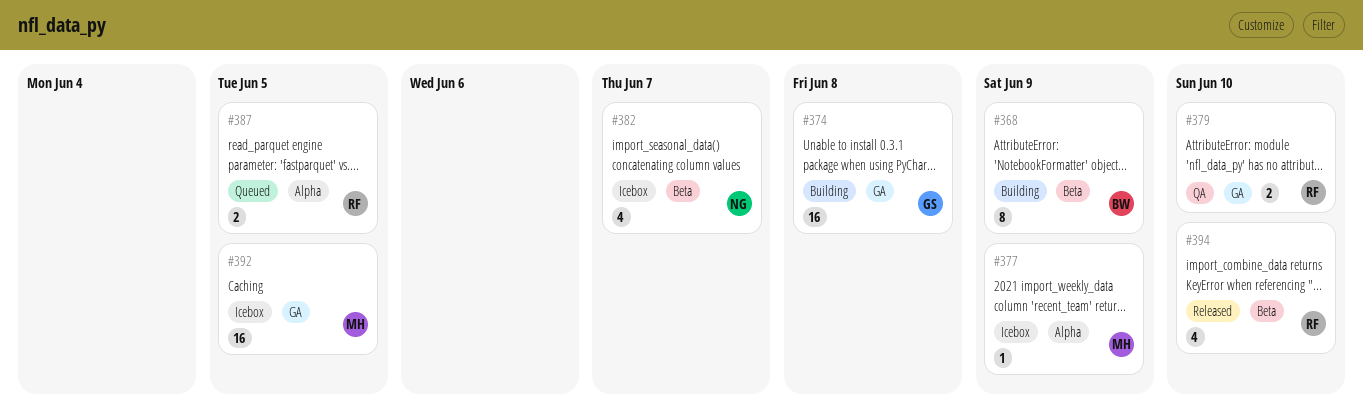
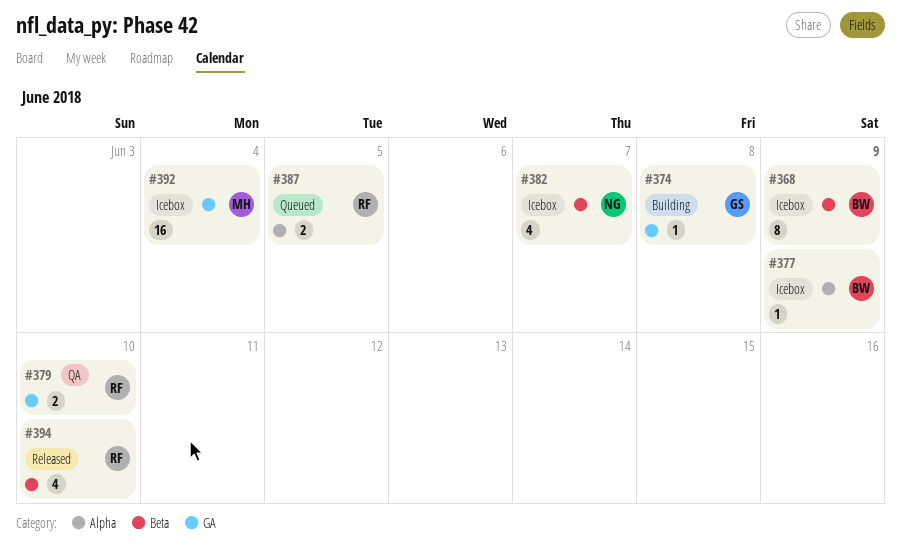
#368, status: Building -> Icebox
#374, estimate: 16 -> 1
#377, owner: MH -> BW
#392, due: Jun 5 -> Jun 4

